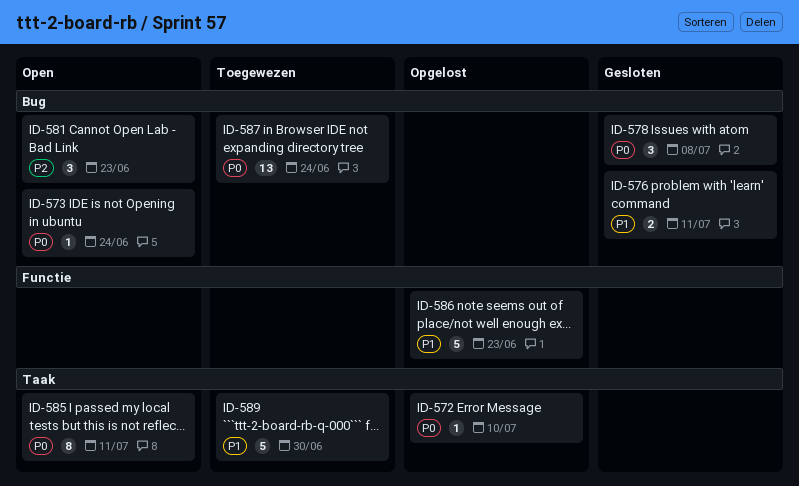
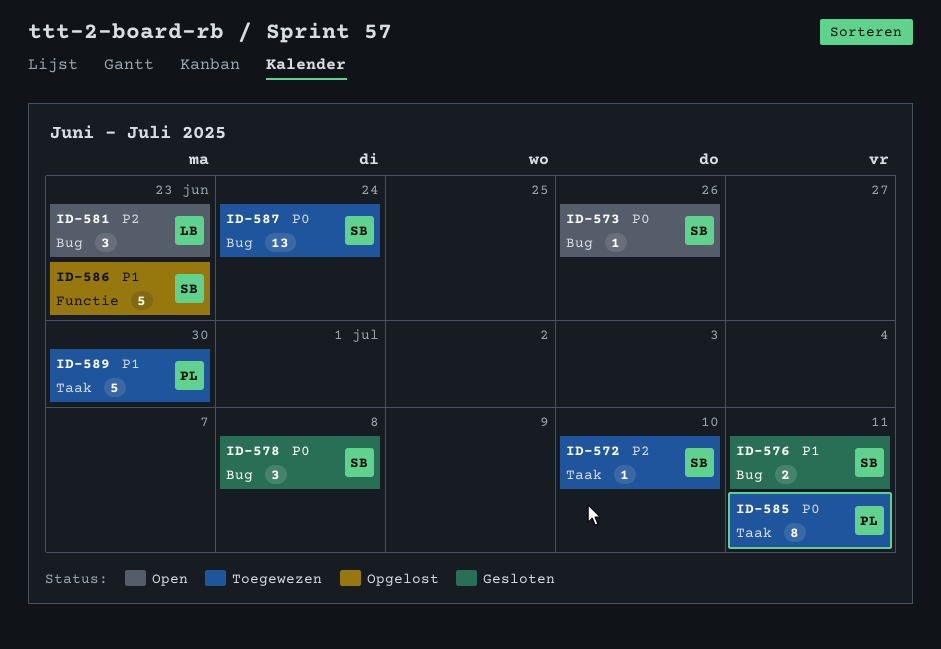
ID-572, status: Opgelost -> Toegewezen
ID-572, priority: P0 -> P2
ID-573, due: Jun 24 -> Jun 26
ID-585, status: Open -> Toegewezen

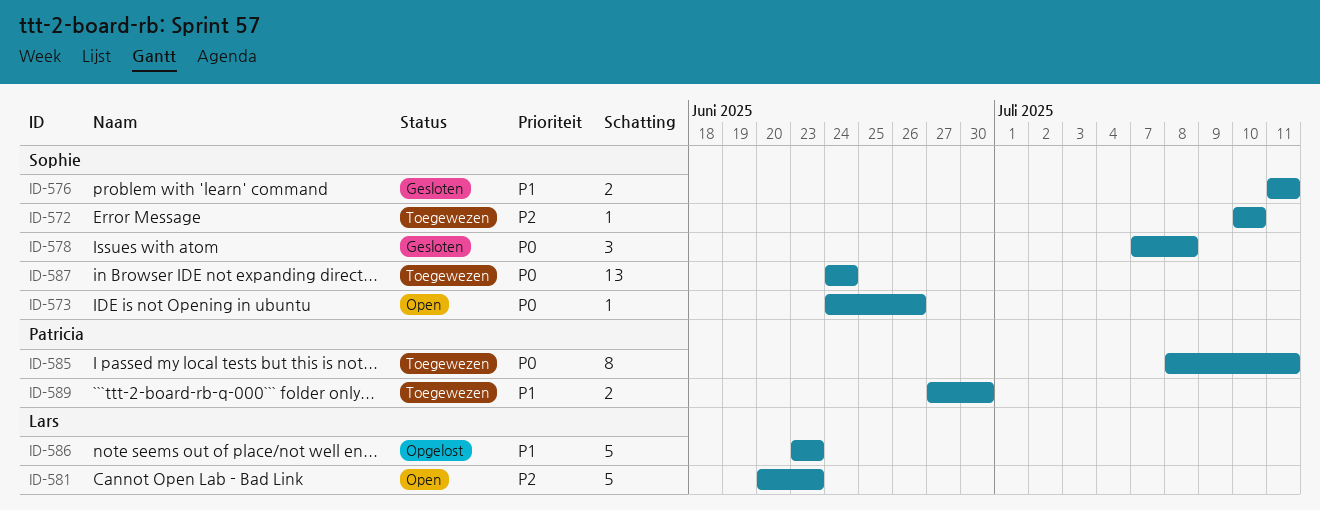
ID-581, estimate: 3 -> 5
ID-586, owner: Sophie -> Lars
ID-589, estimate: 5 -> 2

